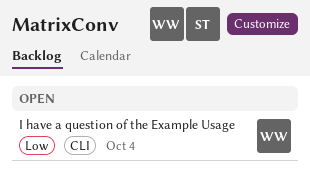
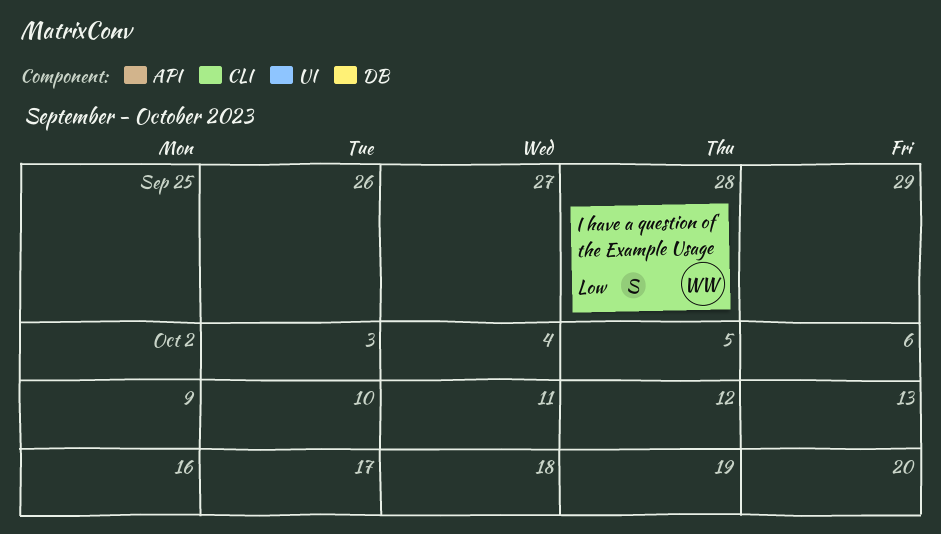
I have a question of the Example Usage, due: Oct 4 -> Sep 28

